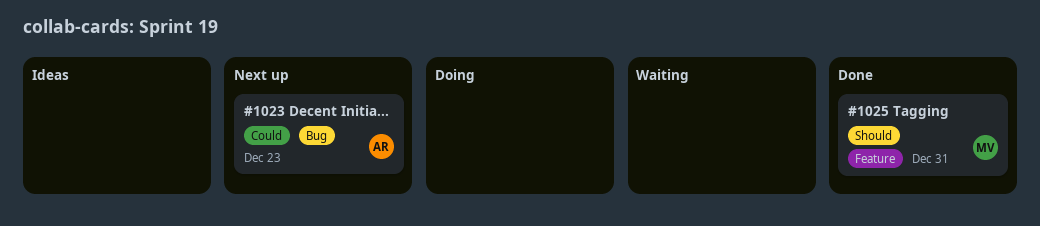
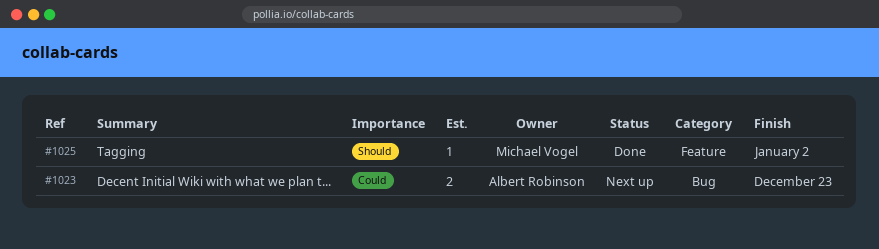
#1025, due: Dec 31 -> Jan 2

